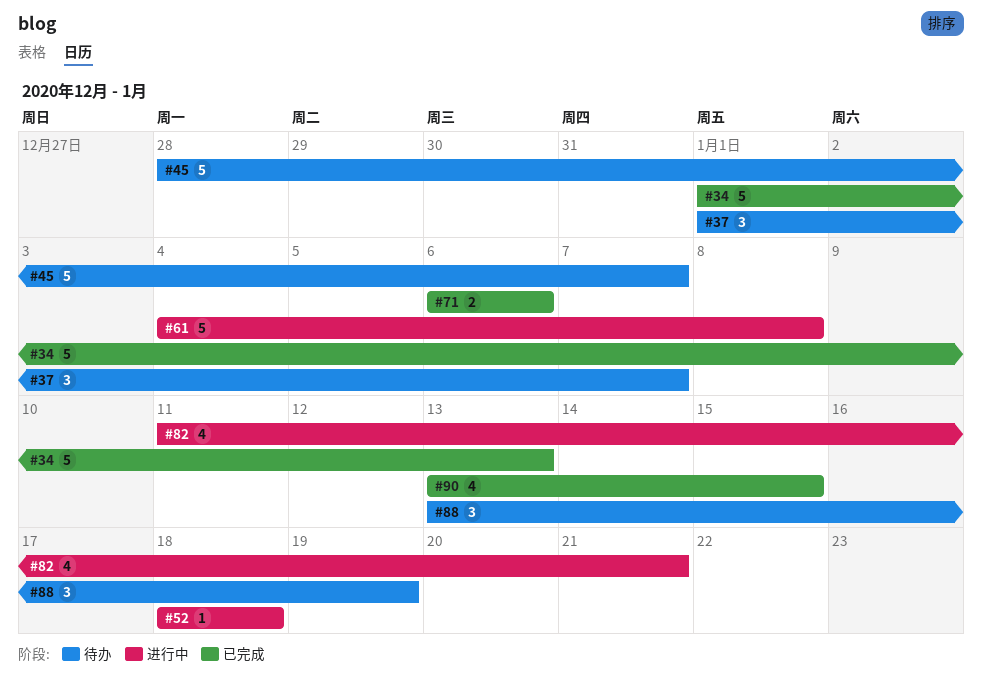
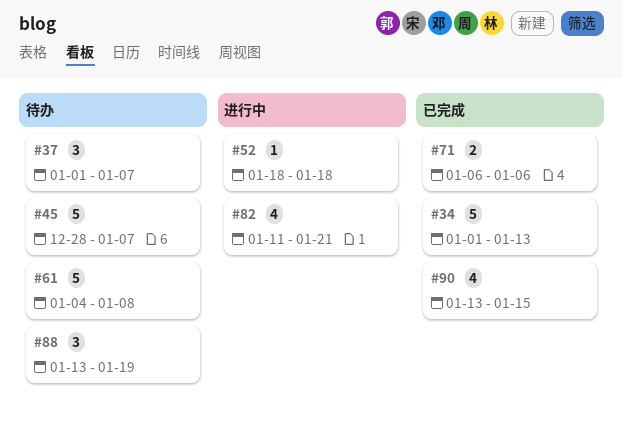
#61, status: 进行中 -> 待办

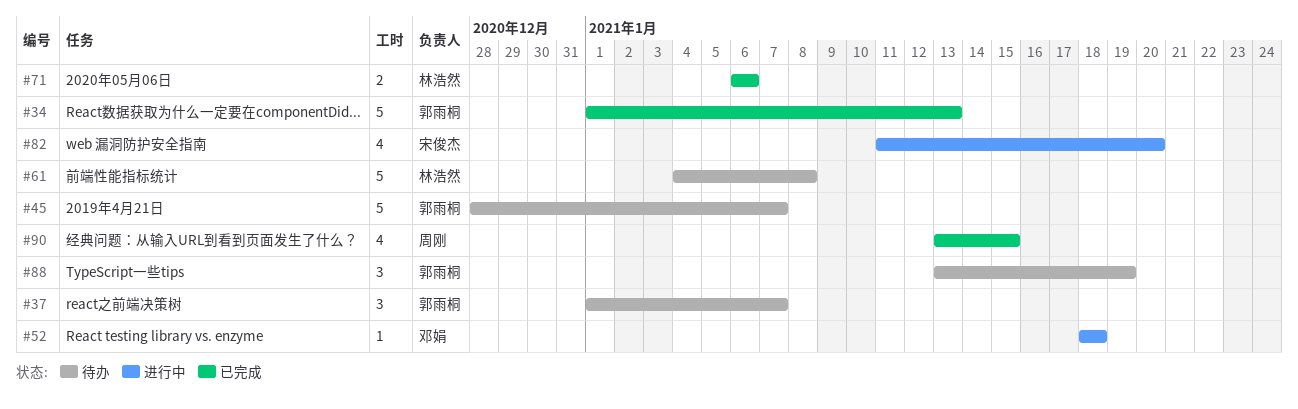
#82, due: Jan 21 -> Jan 20

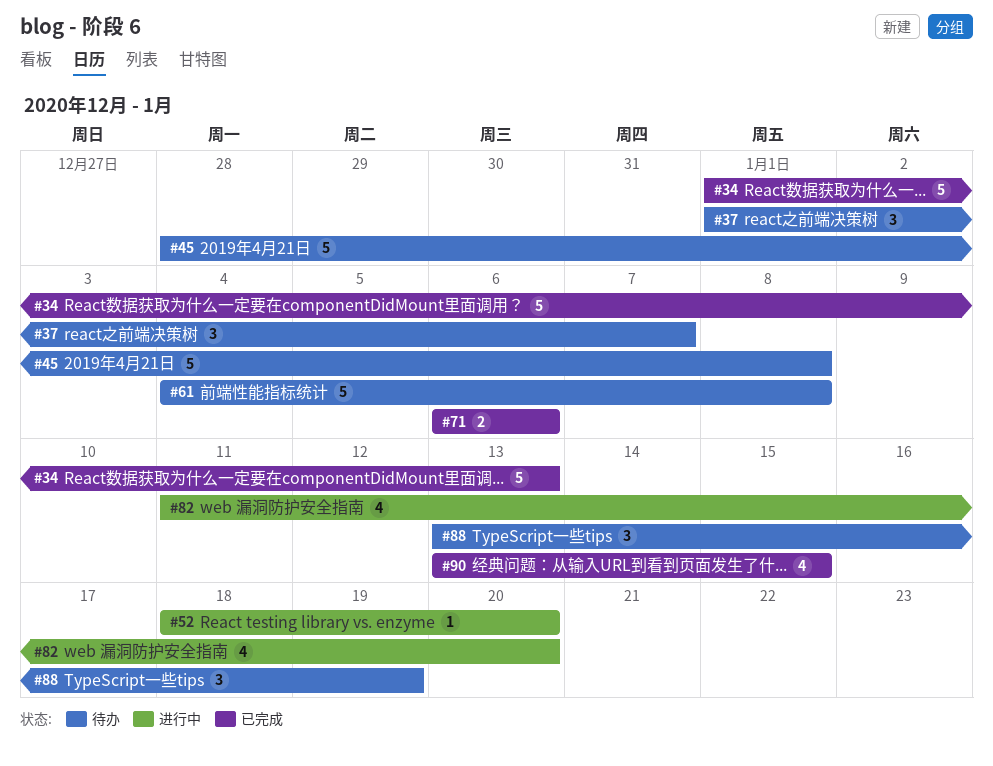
#45, due: Jan 7 -> Jan 8
#52, due: Jan 18 -> Jan 20

